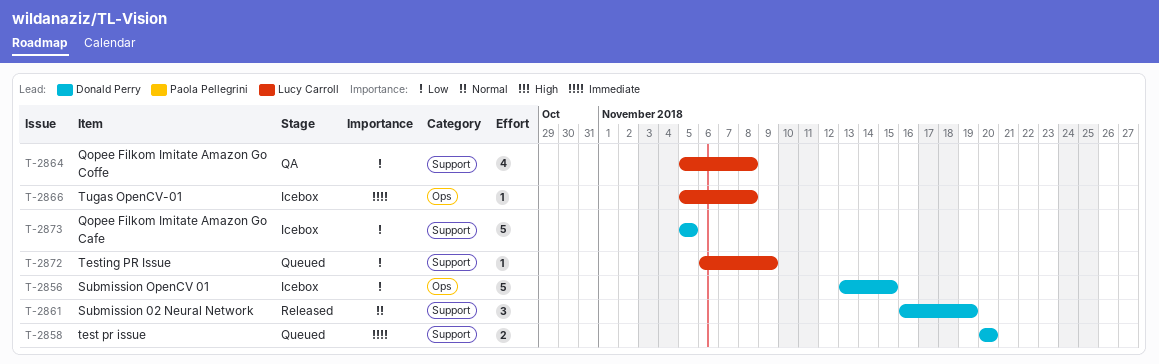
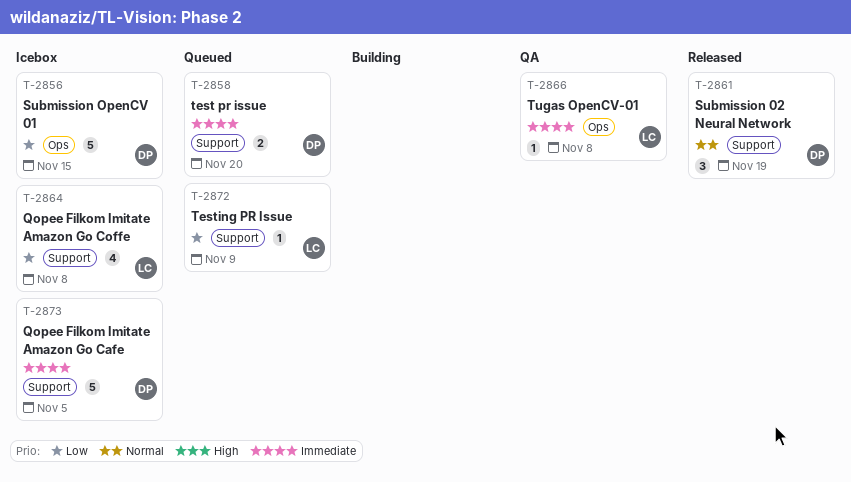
T-2864, status: QA -> Icebox
T-2866, status: Icebox -> QA
T-2873, priority: Low -> Immediate

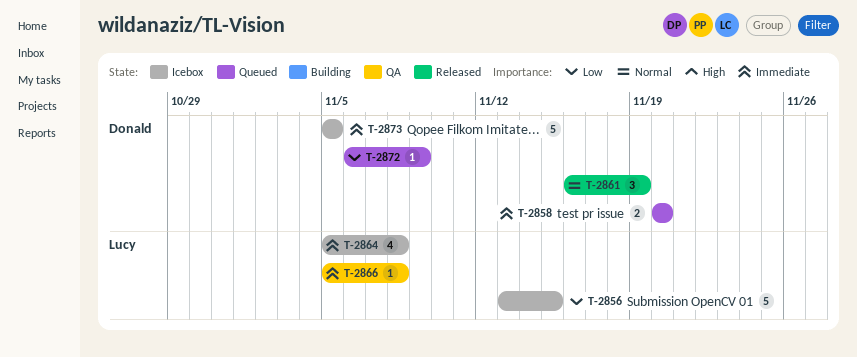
T-2856, owner: Donald -> Lucy
T-2864, priority: Low -> Immediate
T-2872, owner: Lucy -> Donald

